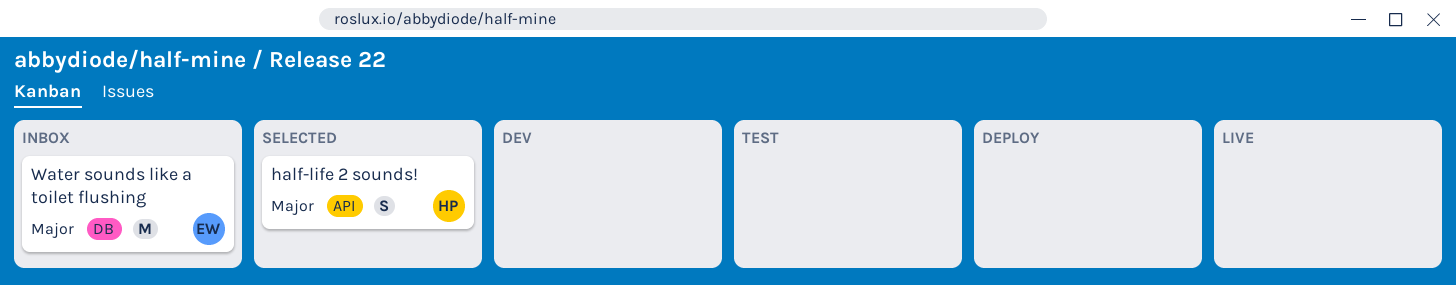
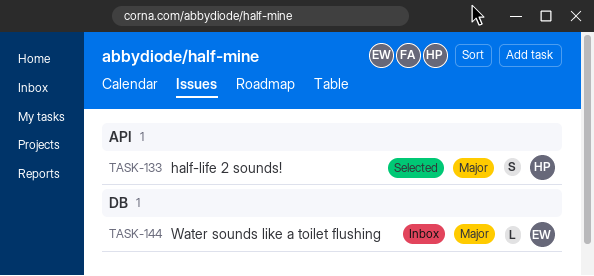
Water sounds like a toilet flushing, estimate: M -> L

